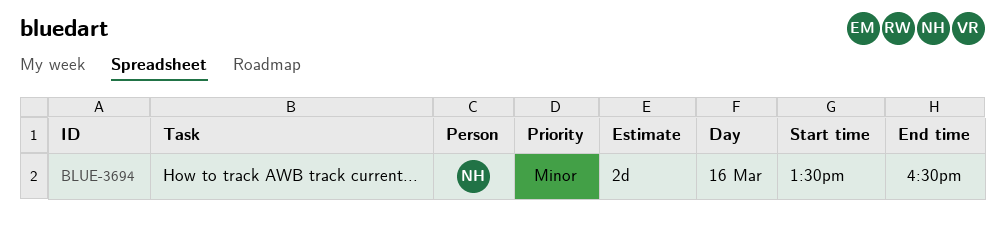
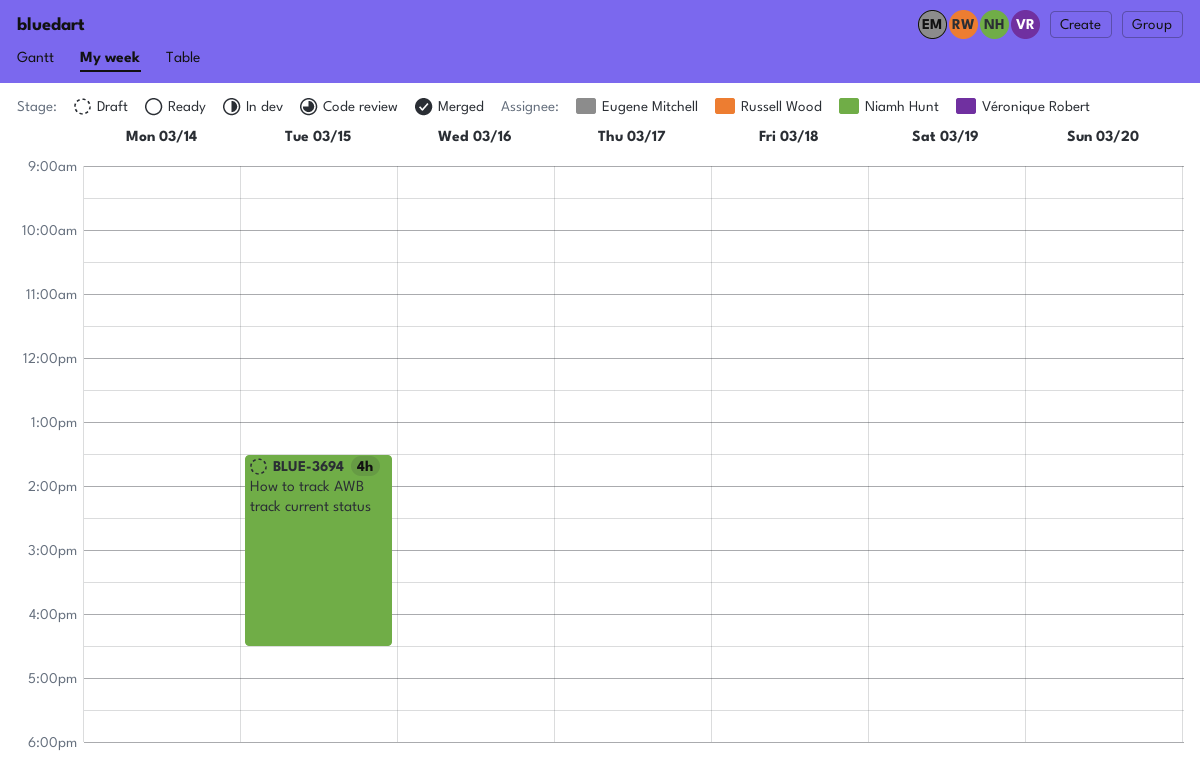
BLUE-3694, estimate: 2d -> 4h
BLUE-3694, day: Mar 16 -> Mar 15

